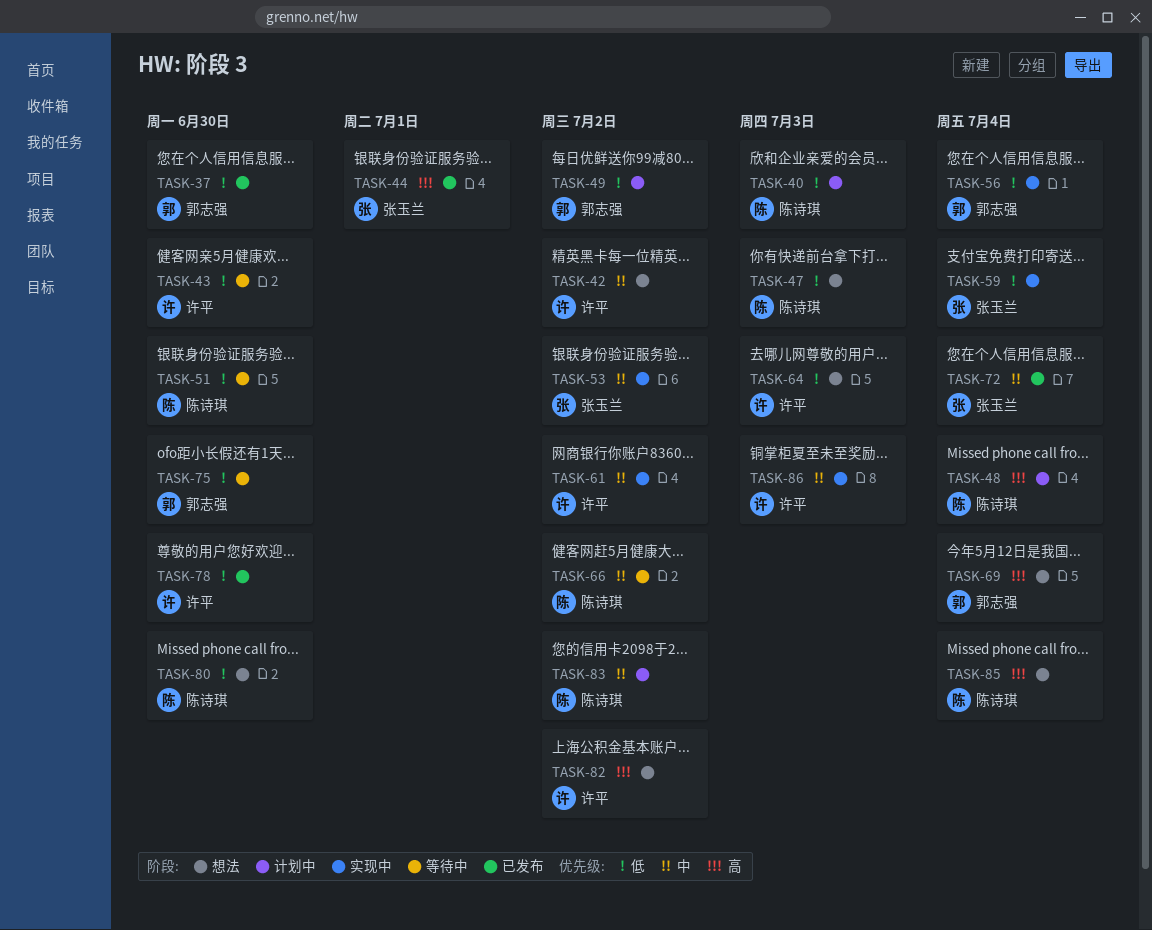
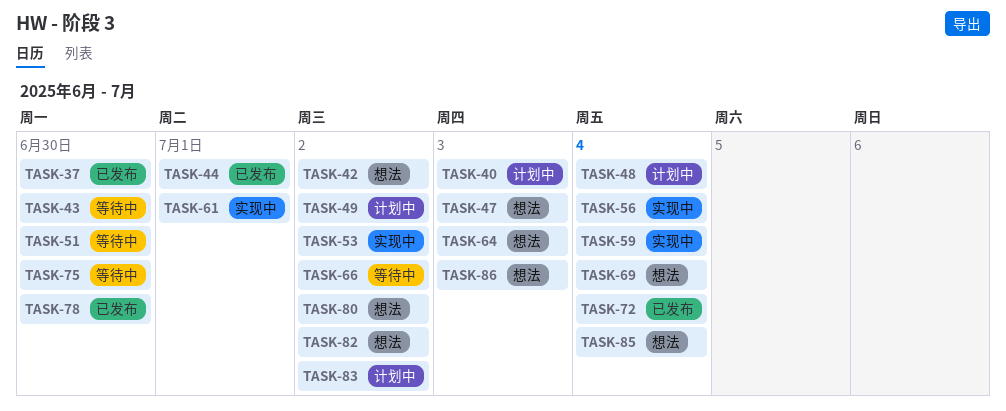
TASK-61, due: Jul 2 -> Jul 1
TASK-80, due: Jun 30 -> Jul 2
TASK-86, status: 实现中 -> 想法

